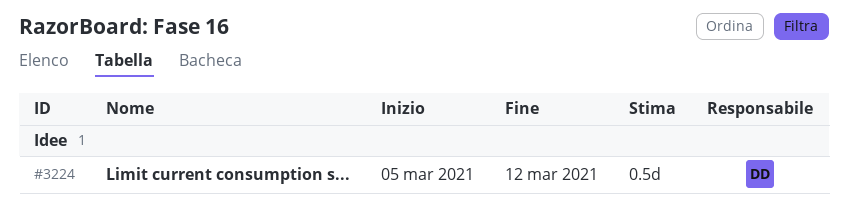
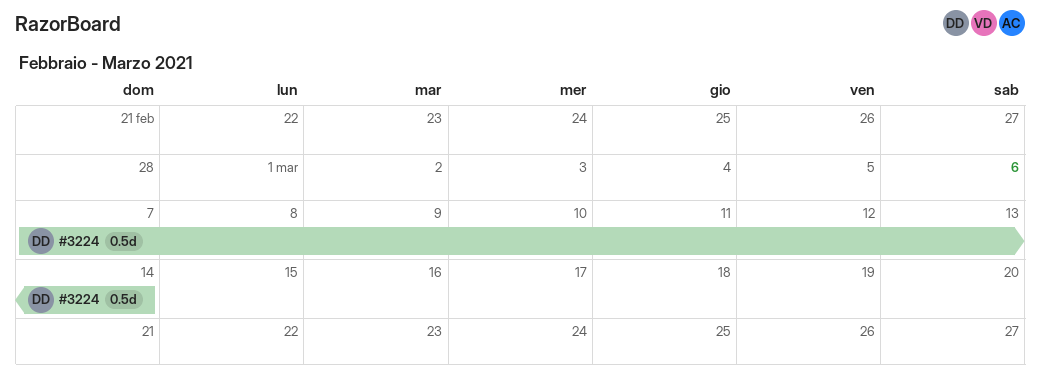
#3224, start: Mar 5 -> Mar 7
#3224, due: Mar 12 -> Mar 14

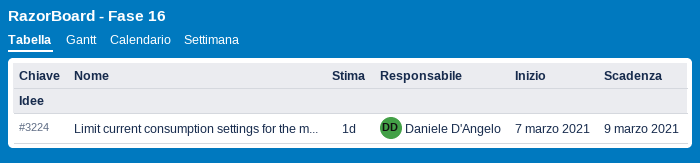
#3224, estimate: 0.5d -> 1d
#3224, due: Mar 14 -> Mar 9

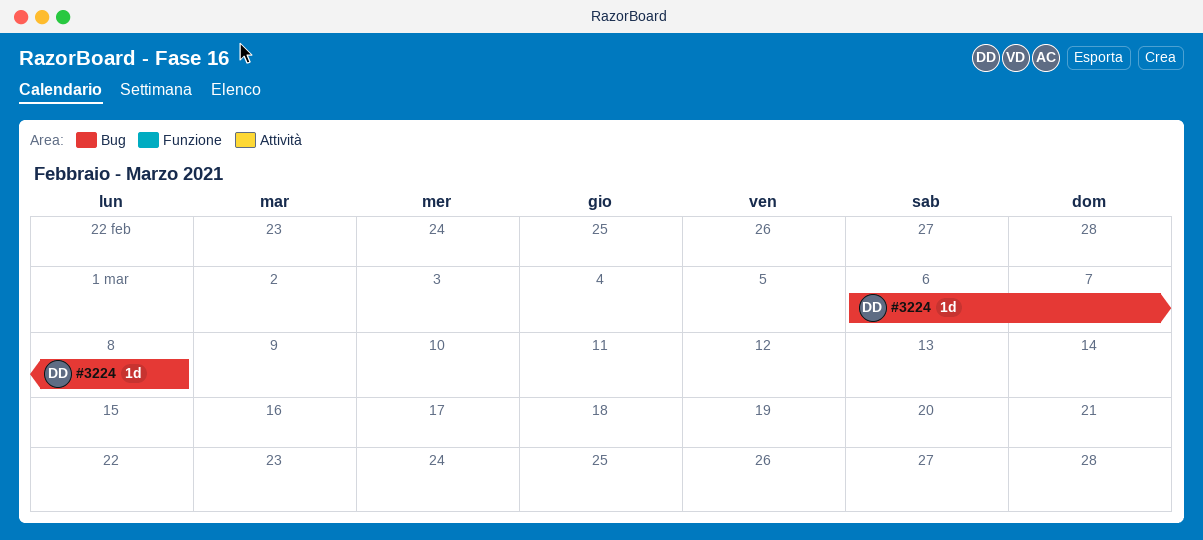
#3224, start: Mar 7 -> Mar 6
#3224, due: Mar 9 -> Mar 8

